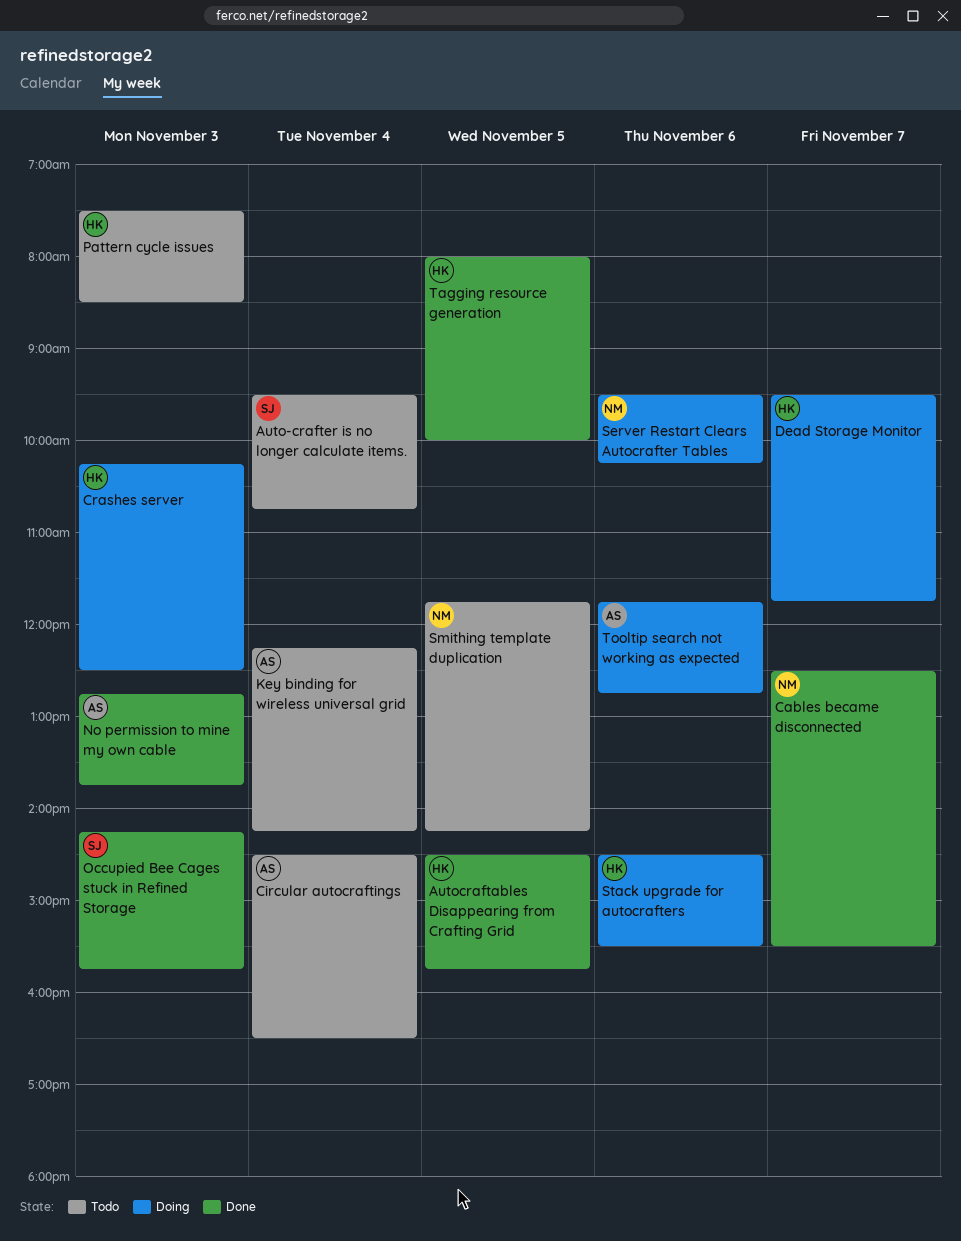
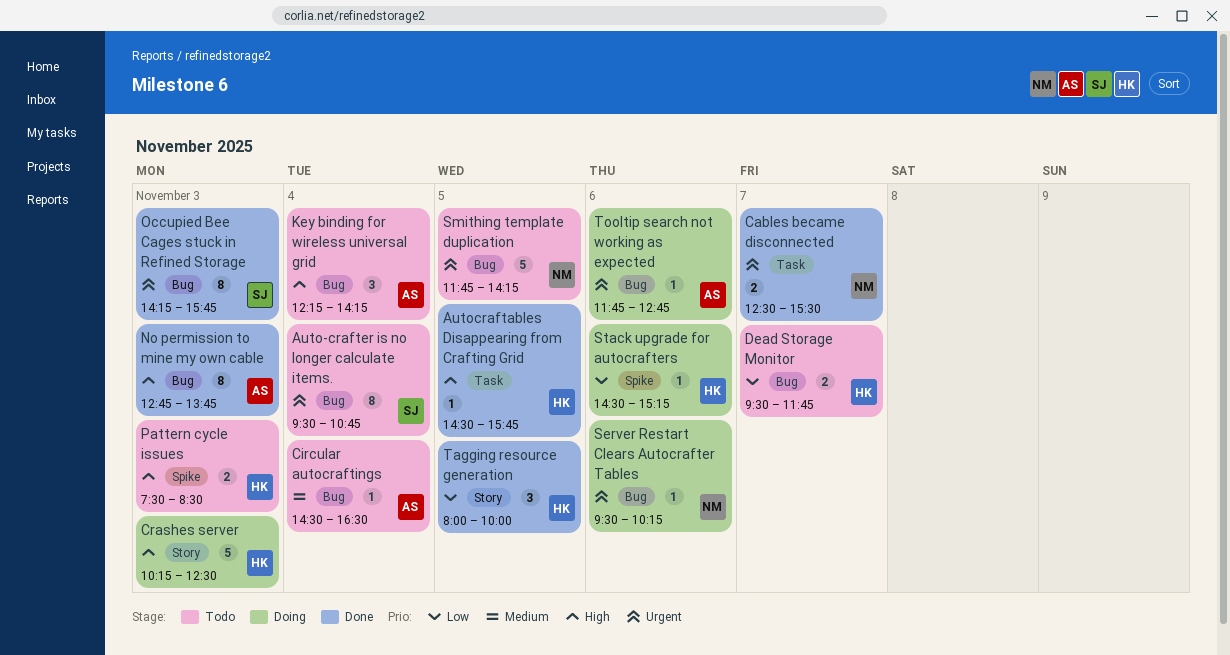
Dead Storage Monitor, status: Doing -> Todo
Stack upgrade for autocrafters, ends: 15:30 -> 15:15

